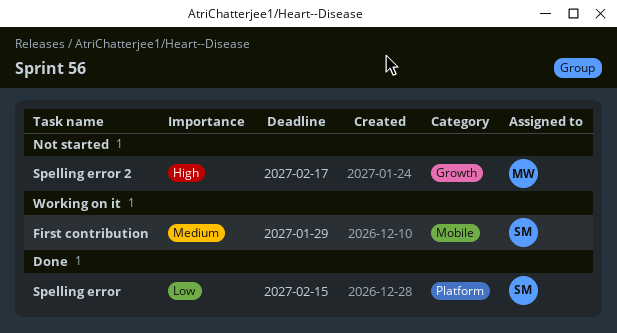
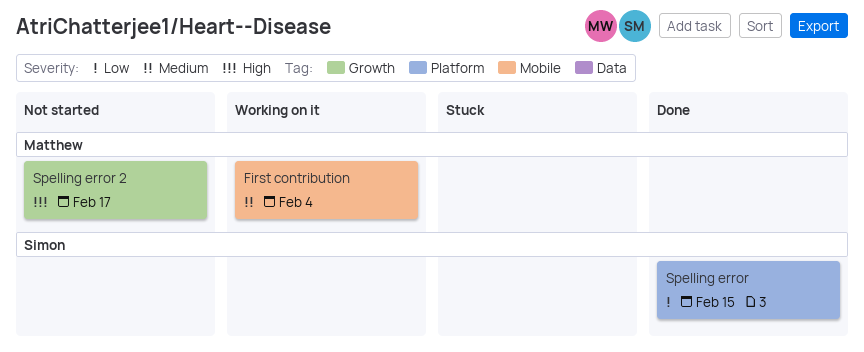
First contribution, owner: Simon -> Matthew
First contribution, due: Jan 29 -> Feb 4

